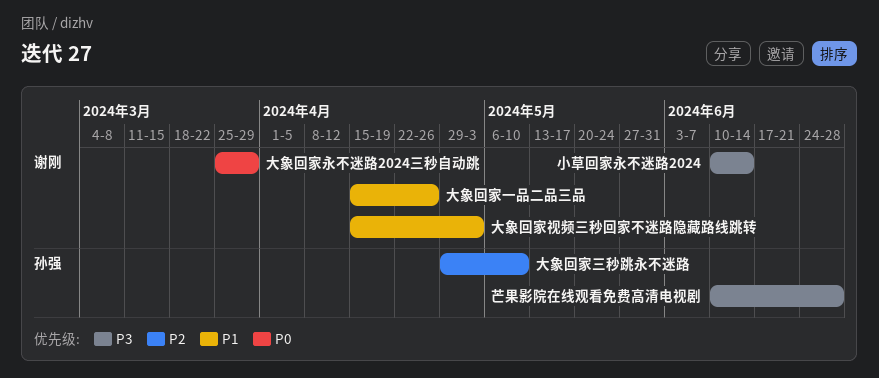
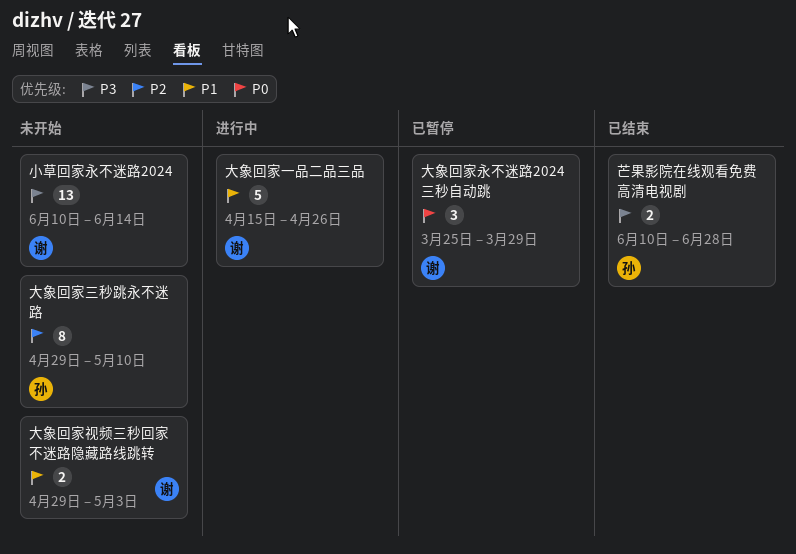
大象回家视频三秒回家不迷路隐藏路线跳转, start: Apr 15 -> Apr 29

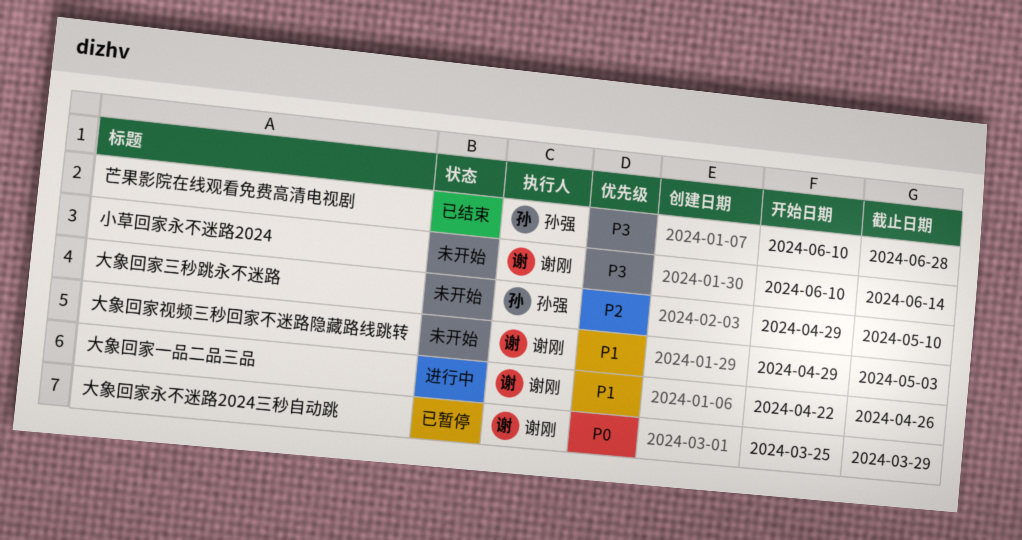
大象回家一品二品三品, start: Apr 15 -> Apr 22

